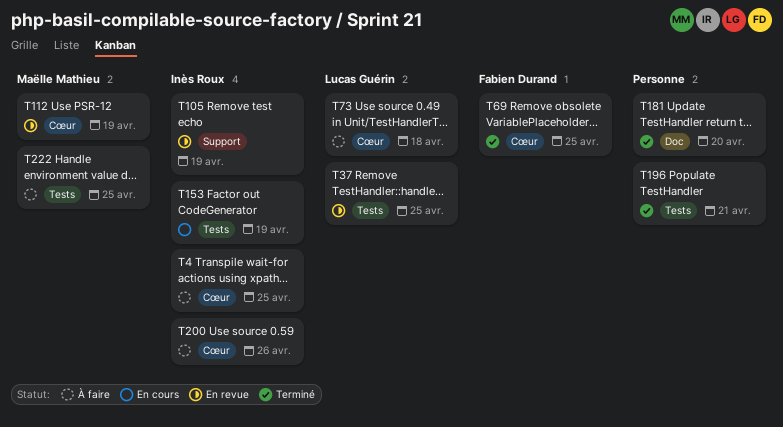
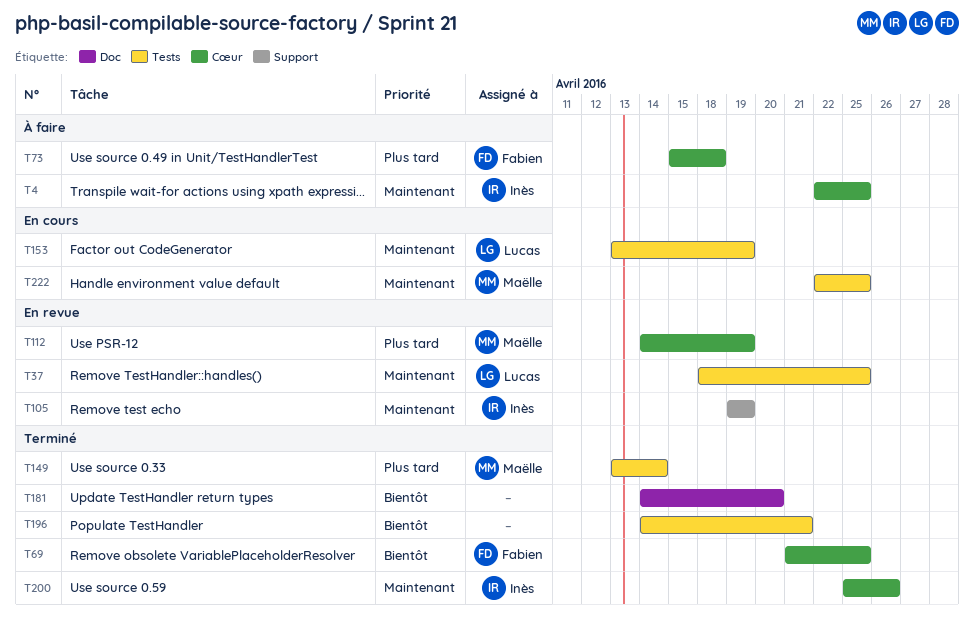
T73, owner: Lucas Guérin -> Fabien Durand
T149: none -> present
T153, owner: Inès Roux -> Lucas Guérin
T200, status: À faire -> Terminé
T222, status: À faire -> En cours

